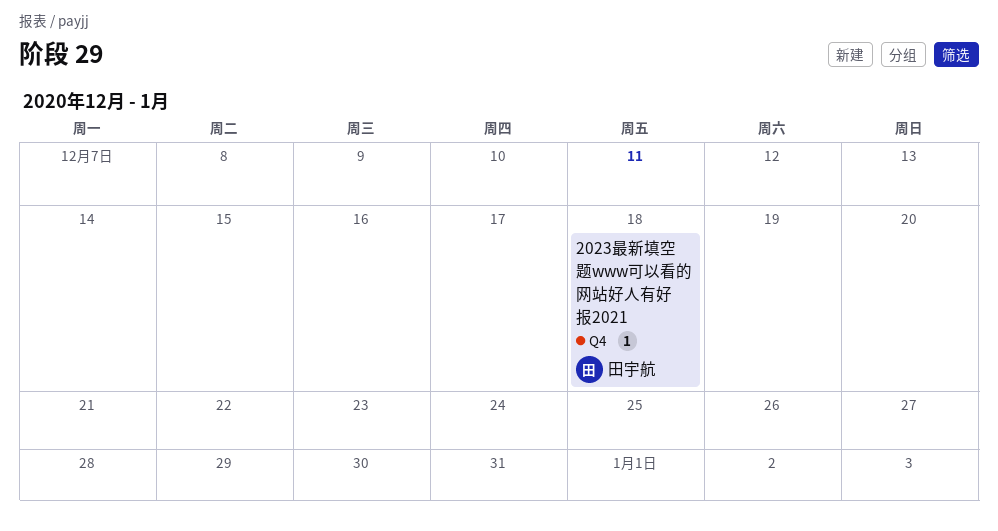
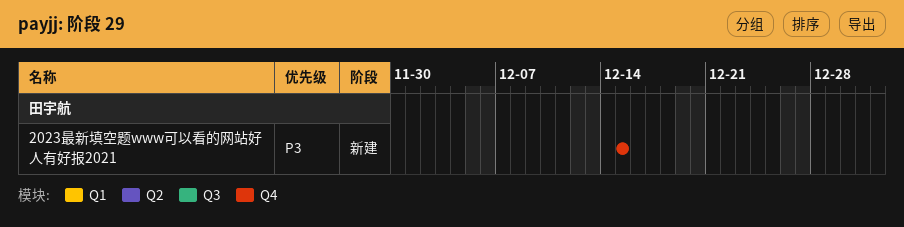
2023最新填空题www可以看的网站好人有好报2021, due: Dec 18 -> Dec 15

